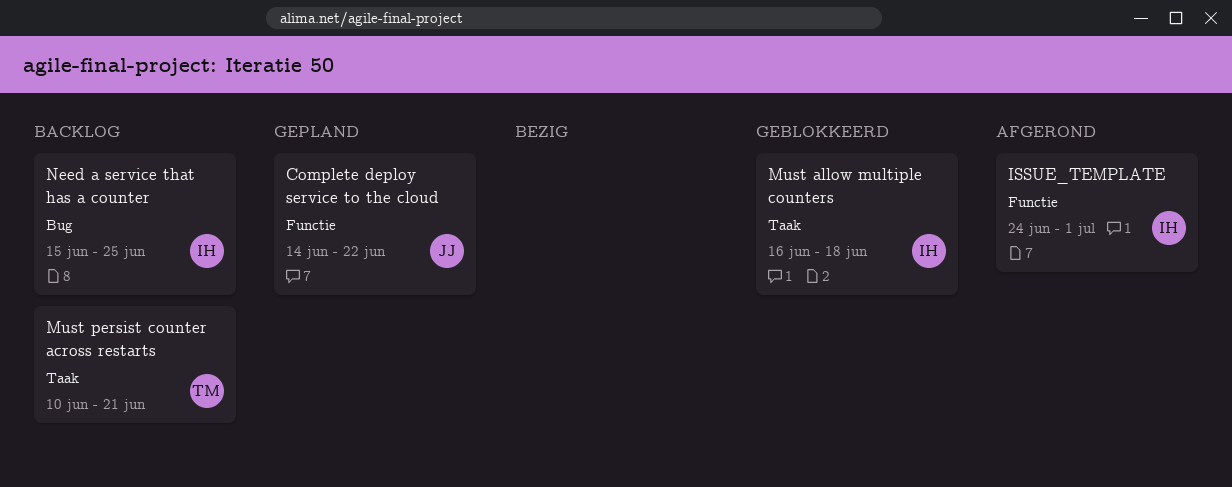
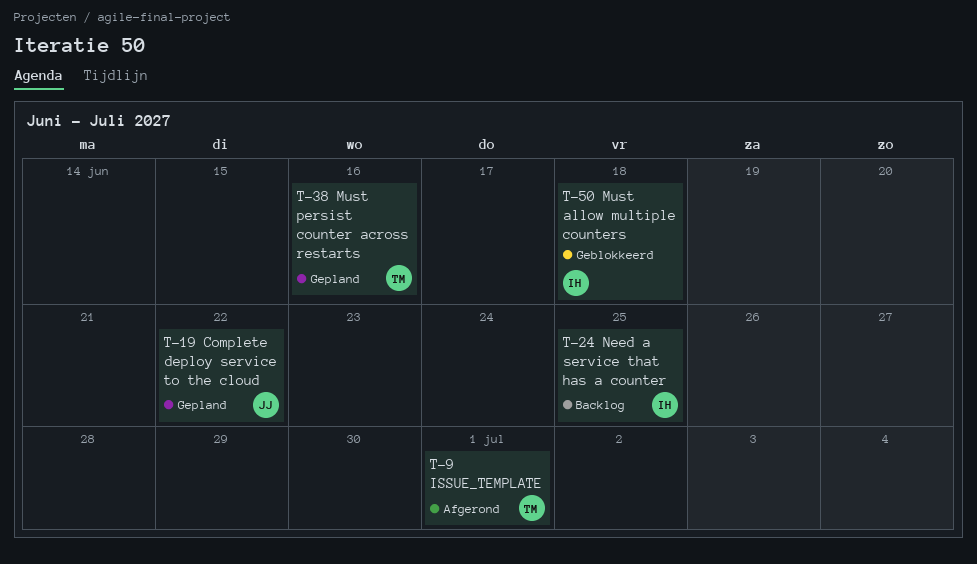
ISSUE_TEMPLATE, owner: IH -> TM
Must persist counter across restarts, status: Backlog -> Gepland
Must persist counter across restarts, due: Jun 21 -> Jun 16

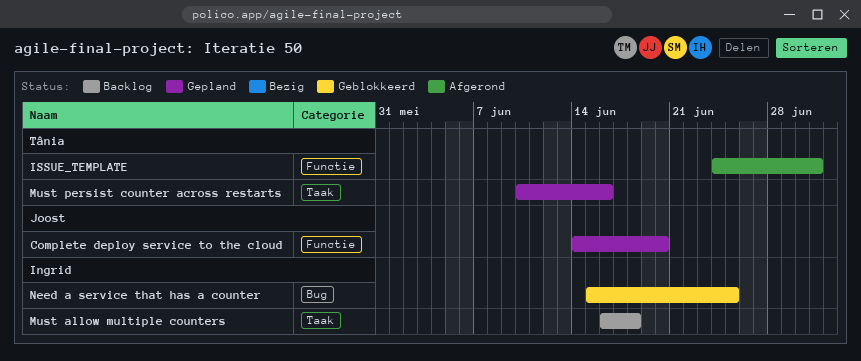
Complete deploy service to the cloud, due: Jun 22 -> Jun 20
Must allow multiple counters, status: Geblokkeerd -> Backlog
Need a service that has a counter, status: Backlog -> Geblokkeerd

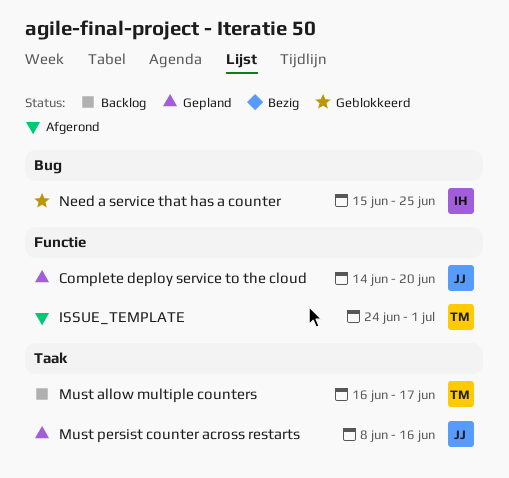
Must allow multiple counters, owner: Ingrid -> Tânia
Must allow multiple counters, due: Jun 18 -> Jun 17
Must persist counter across restarts, owner: Tânia -> Joost
Must persist counter across restarts, start: Jun 10 -> Jun 8

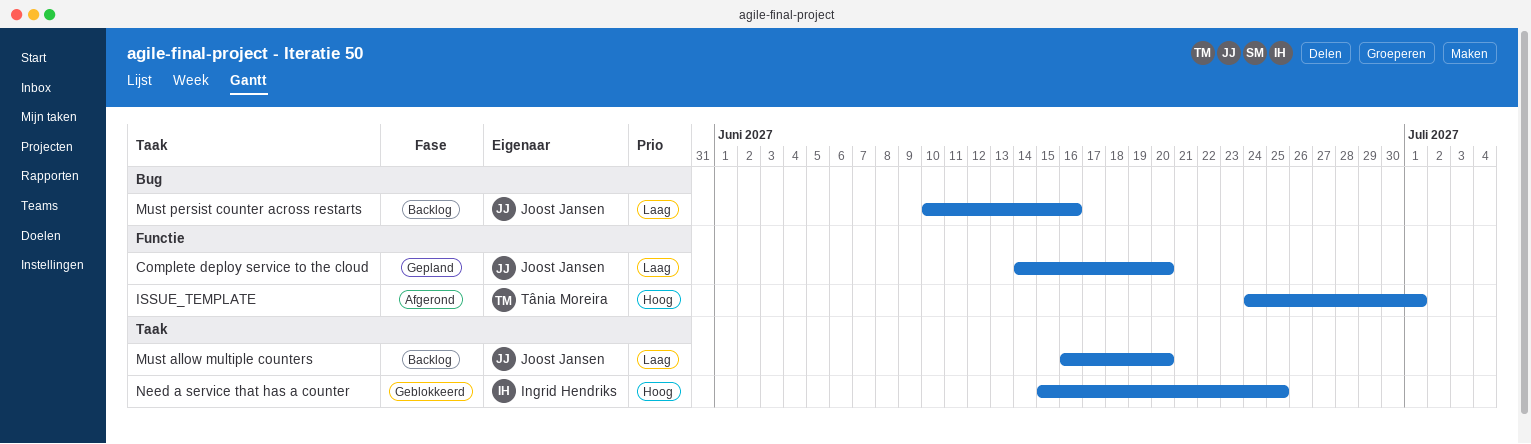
Must allow multiple counters, owner: Tânia Moreira -> Joost Jansen
Must allow multiple counters, due: Jun 17 -> Jun 20
Must persist counter across restarts, status: Gepland -> Backlog
Must persist counter across restarts, label: Taak -> Bug
Must persist counter across restarts, start: Jun 8 -> Jun 10
Need a service that has a counter, label: Bug -> Taak

